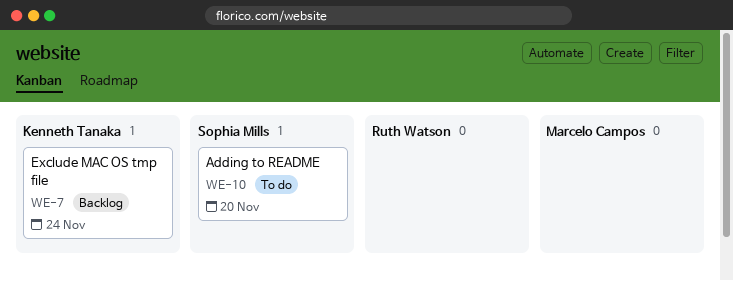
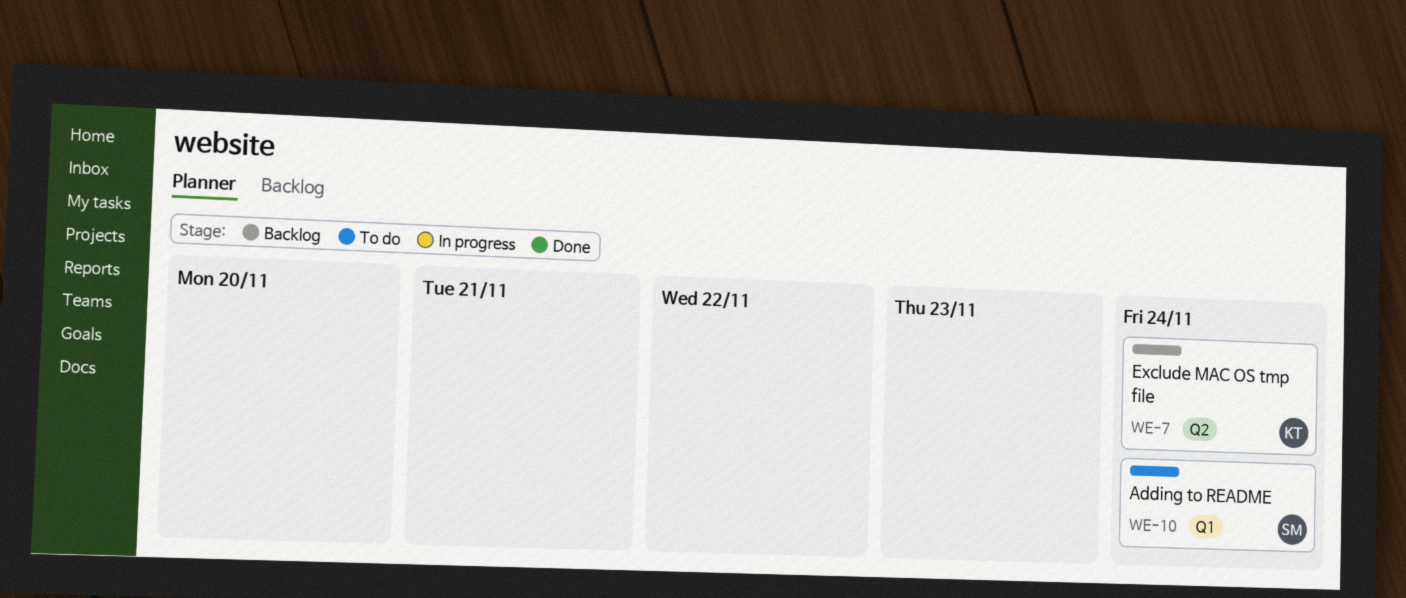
WE-10, due: Nov 20 -> Nov 24

